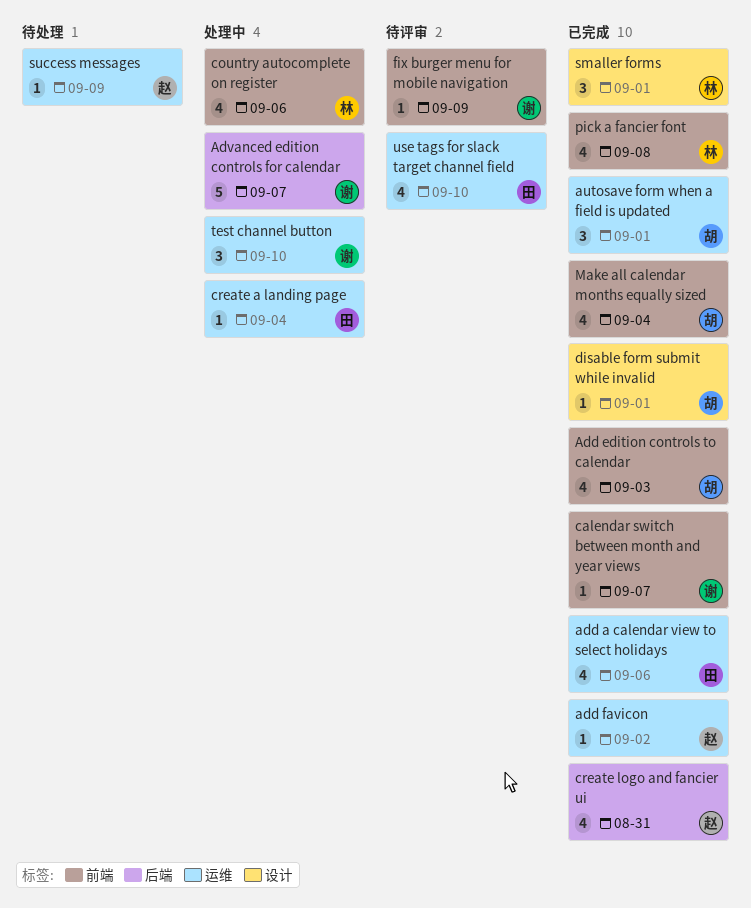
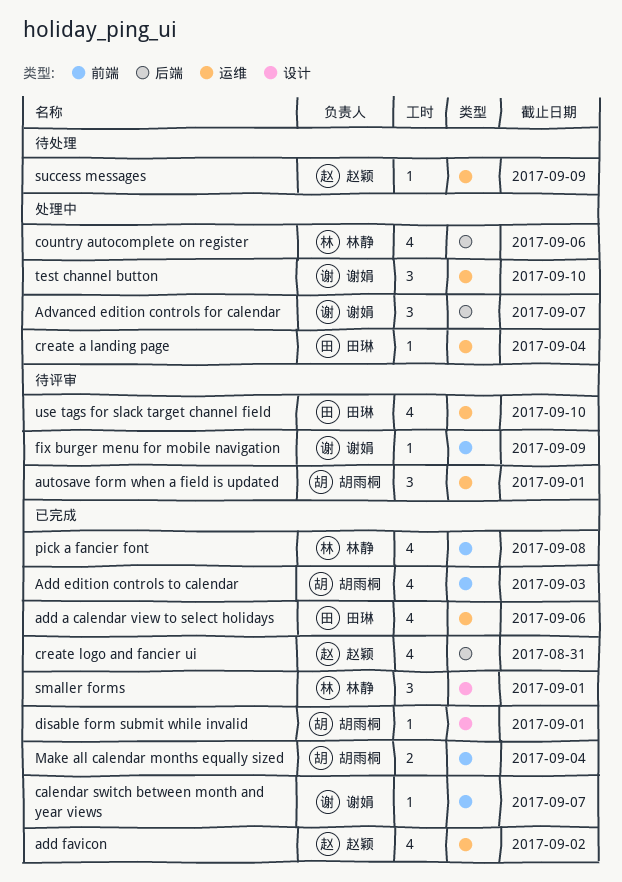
add favicon, estimate: 1 -> 4
Advanced edition controls for calendar, estimate: 5 -> 3
autosave form when a field is updated, status: 已完成 -> 待评审
country autocomplete on register, label: 前端 -> 后端
Make all calendar months equally sized, estimate: 4 -> 2

